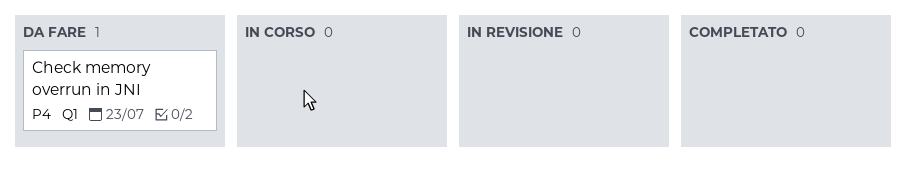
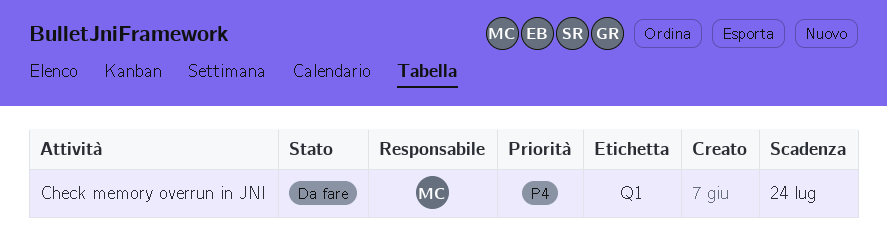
Check memory overrun in JNI, due: Jul 23 -> Jul 24

